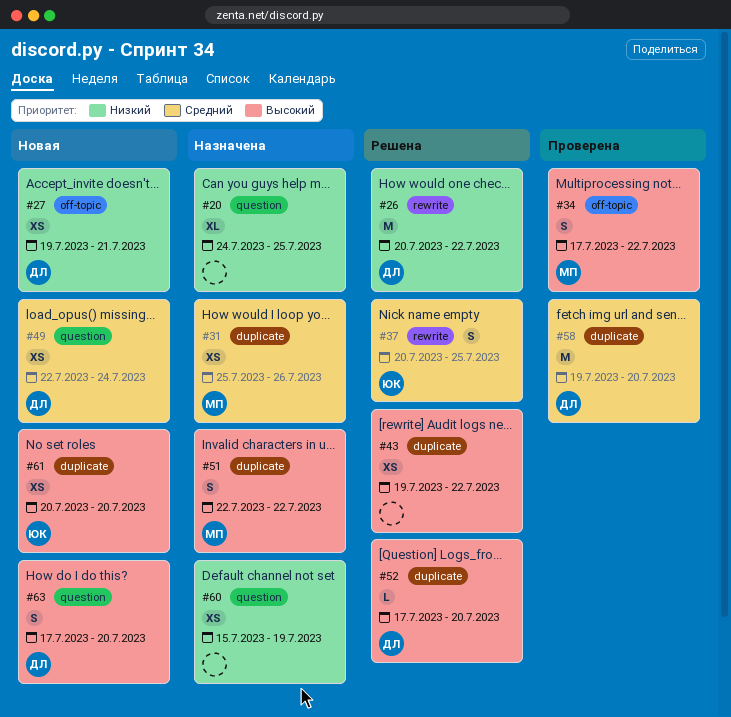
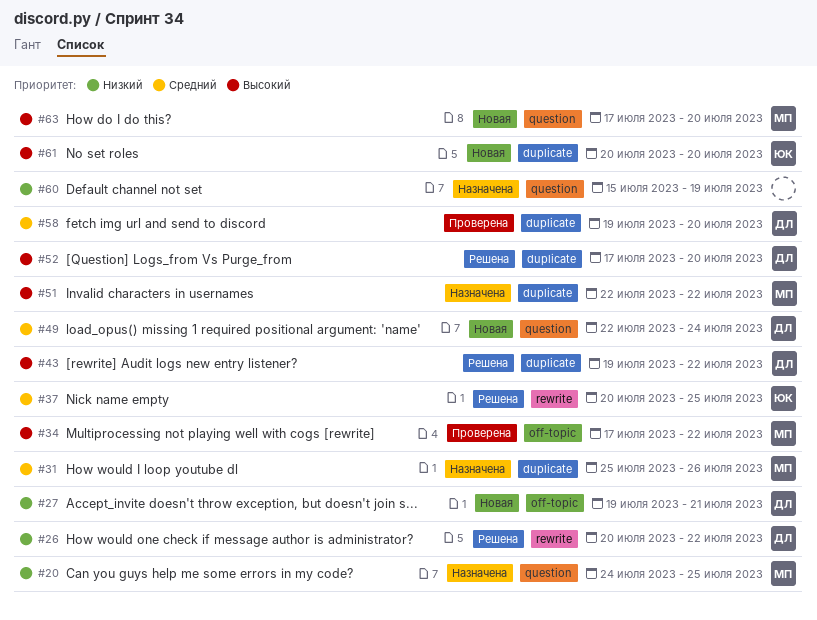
#20, owner: none -> МП
#43, owner: none -> ДЛ
#63, owner: ДЛ -> МП

